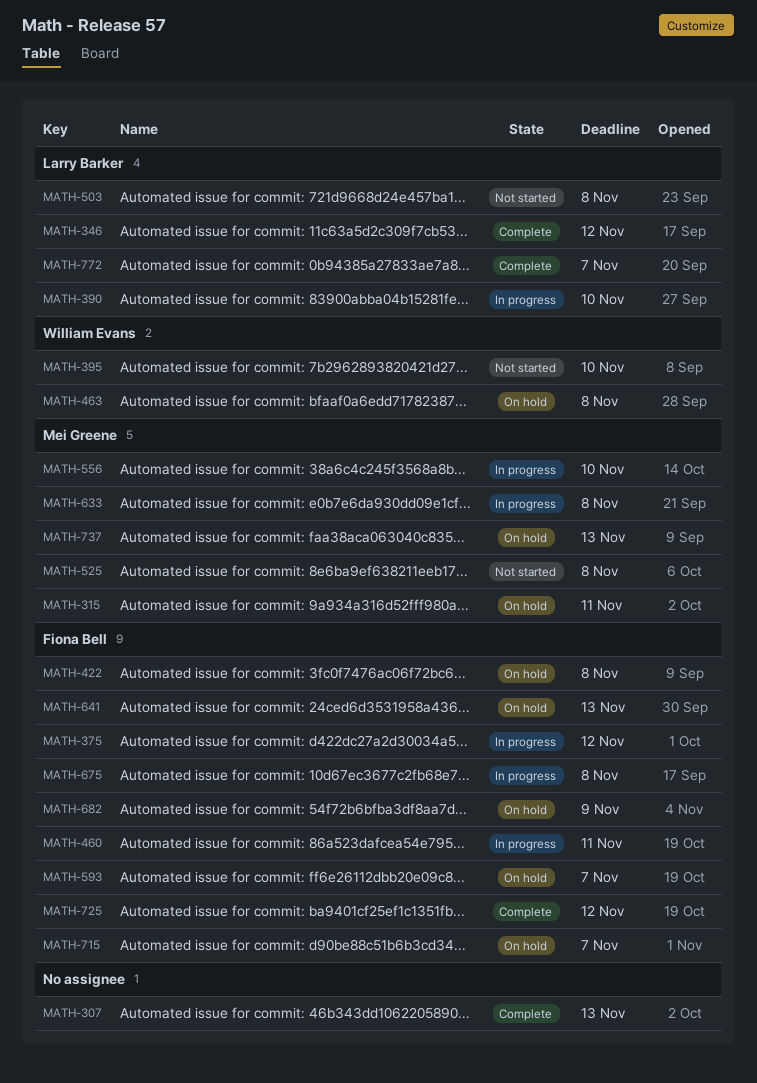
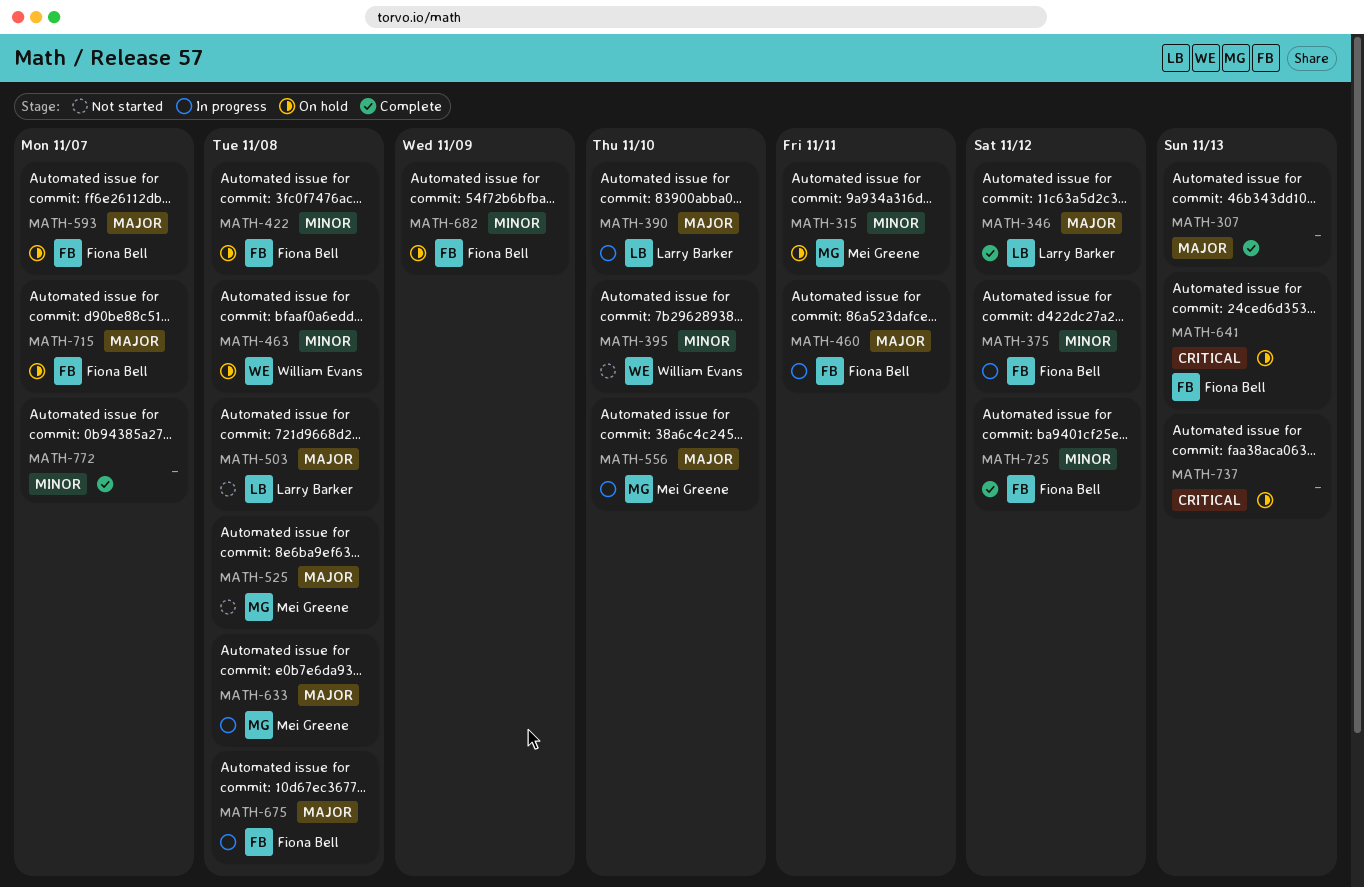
MATH-737, owner: Mei Greene -> none
MATH-772, owner: Larry Barker -> none

